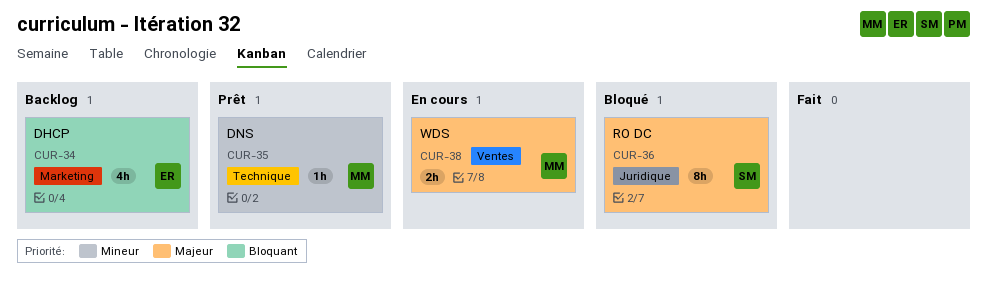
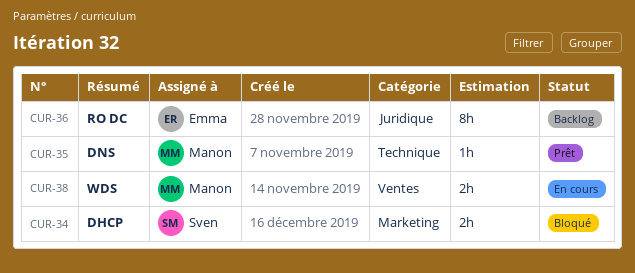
CUR-34, status: Backlog -> Bloqué
CUR-34, owner: Emma -> Sven
CUR-34, estimate: 4h -> 2h
CUR-36, status: Bloqué -> Backlog
CUR-36, owner: Sven -> Emma

